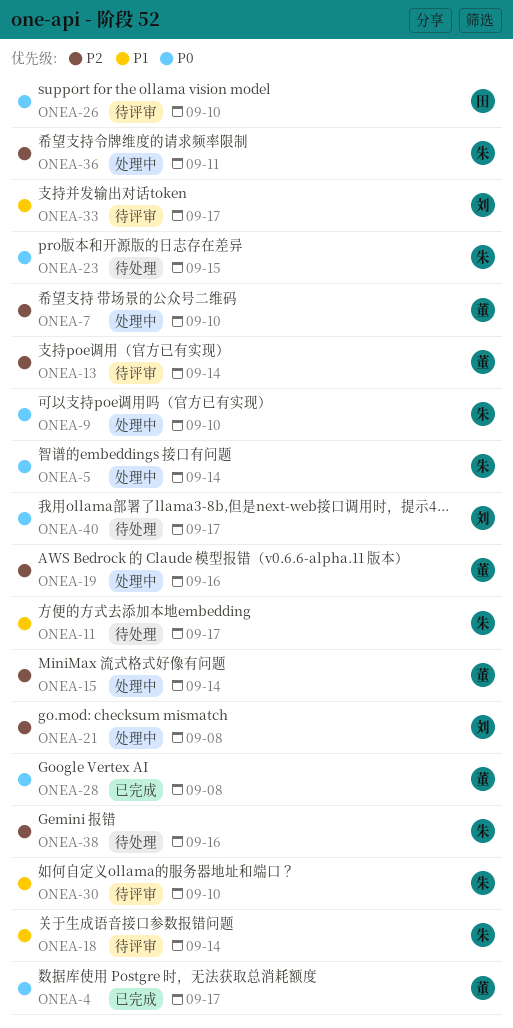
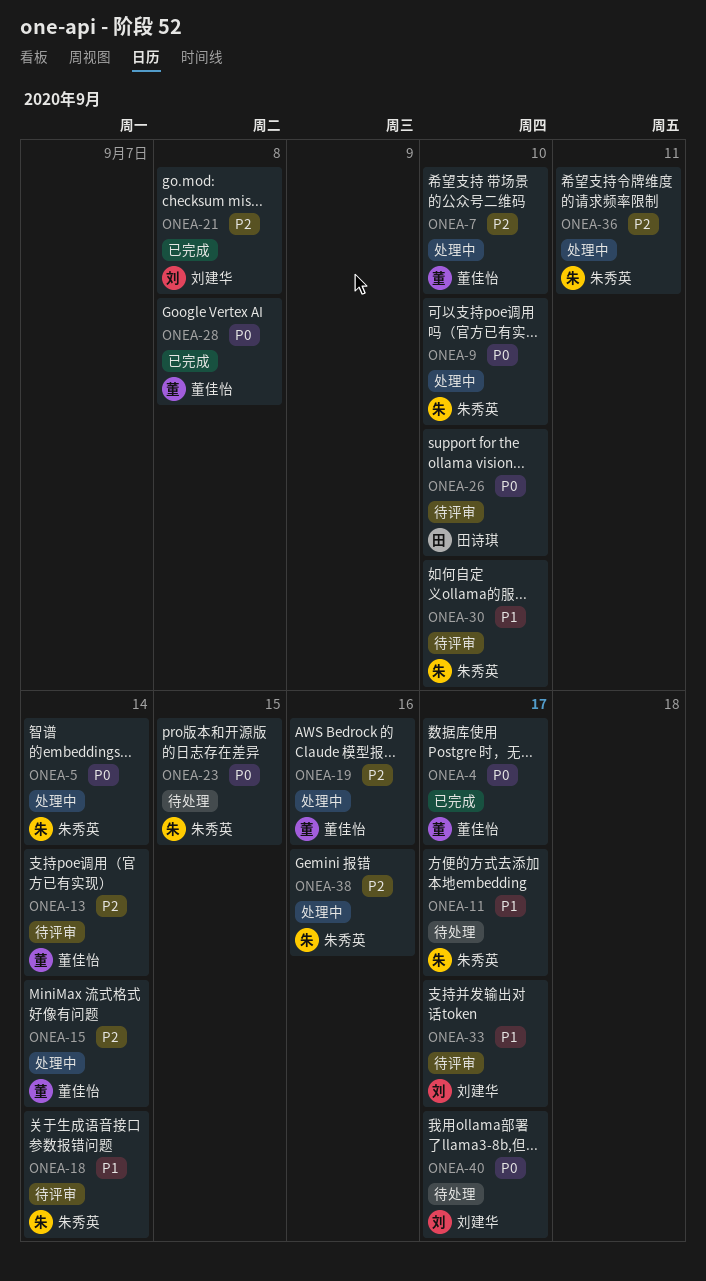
ONEA-21, status: 处理中 -> 已完成
ONEA-38, status: 待处理 -> 处理中

